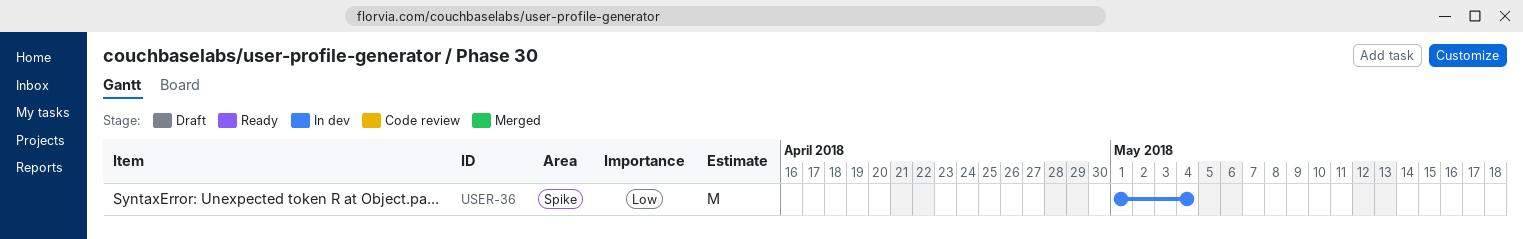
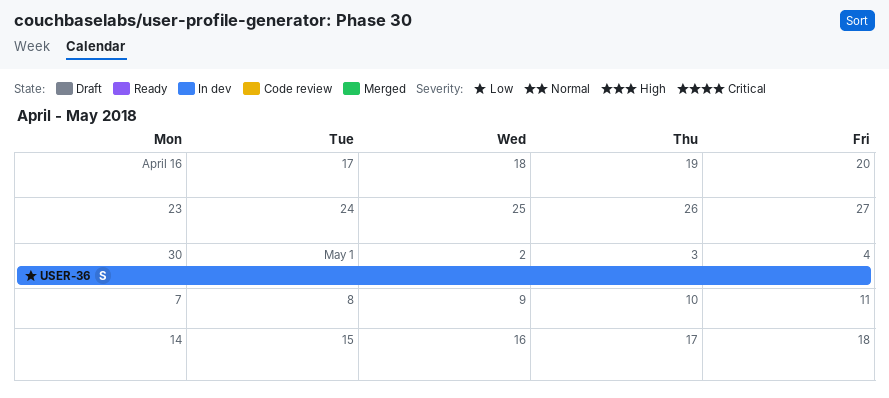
USER-36, estimate: M -> S
USER-36, start: May 1 -> Apr 30

